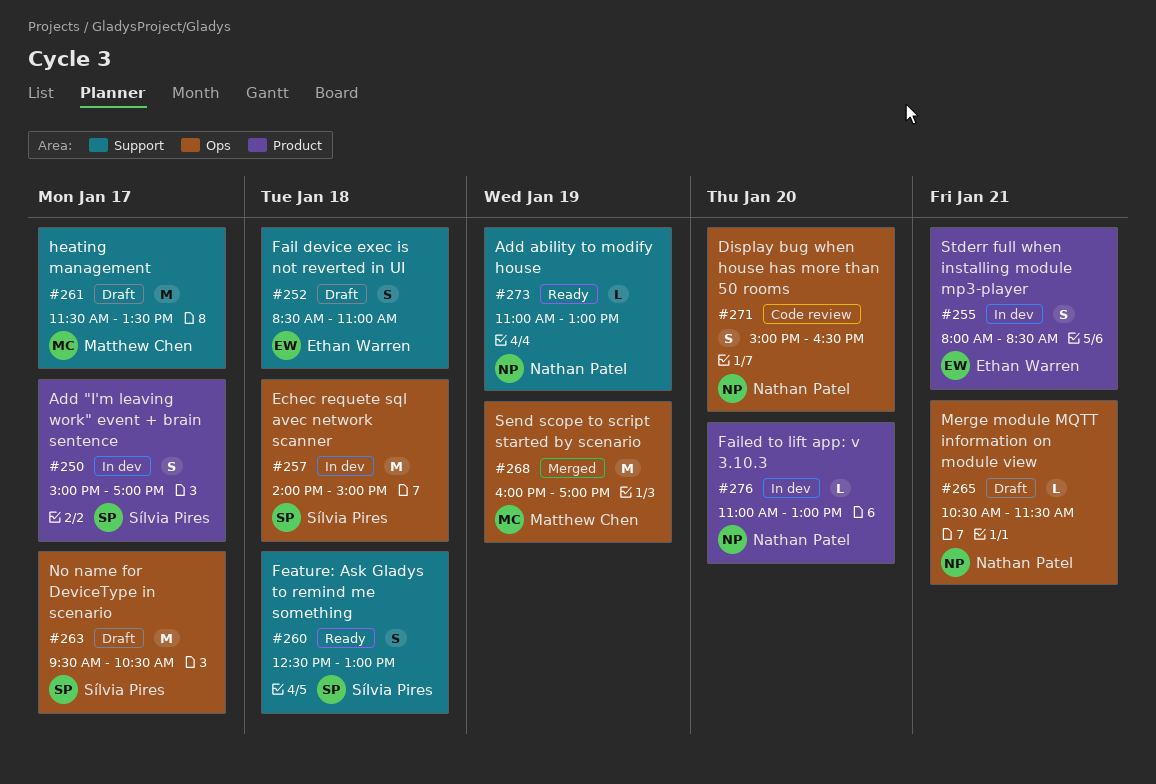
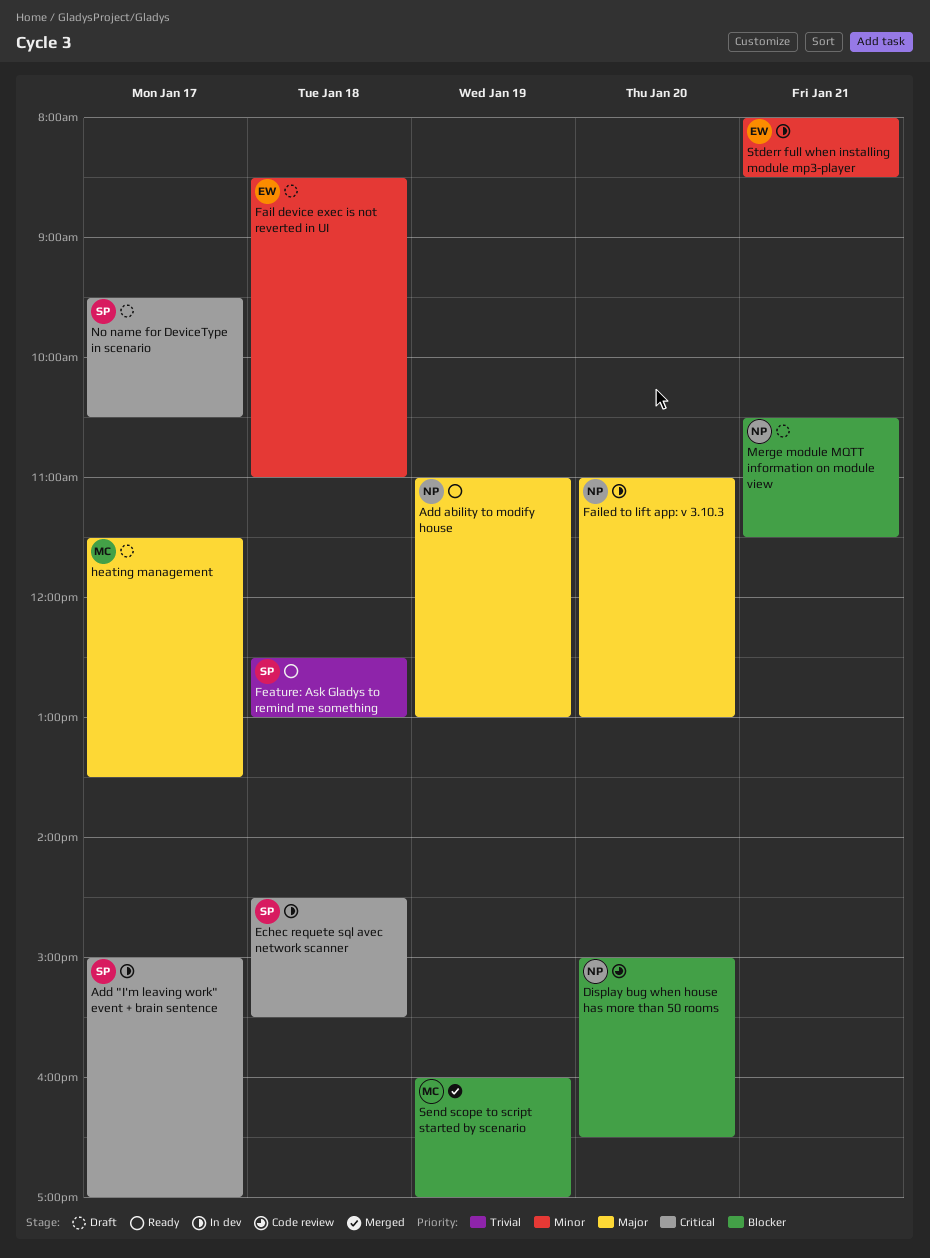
Echec requete sql avec network scanner, begins: 14:00 -> 14:30
Echec requete sql avec network scanner, ends: 15:00 -> 15:30

